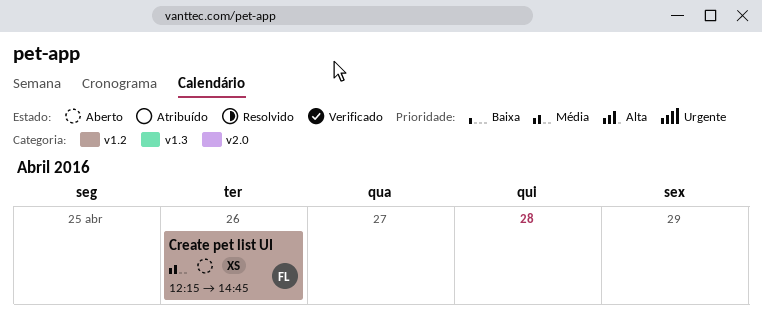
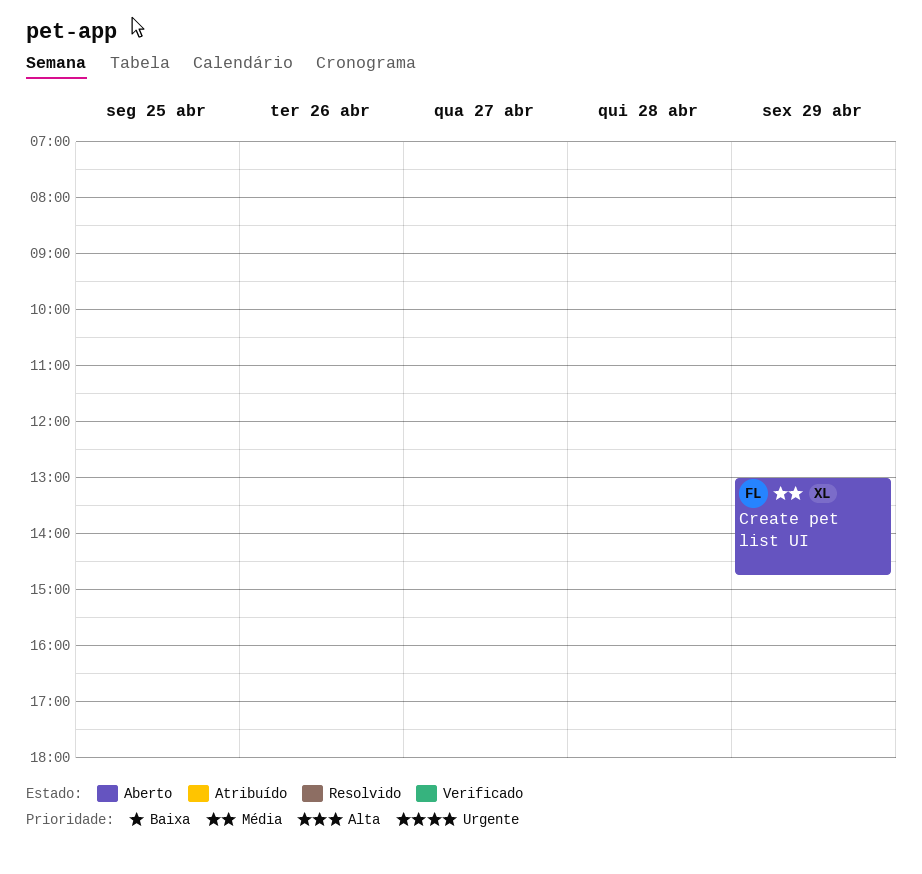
Create pet list UI, estimate: XS -> XL
Create pet list UI, day: Apr 26 -> Apr 29
Create pet list UI, begins: 12:15 -> 13:00

